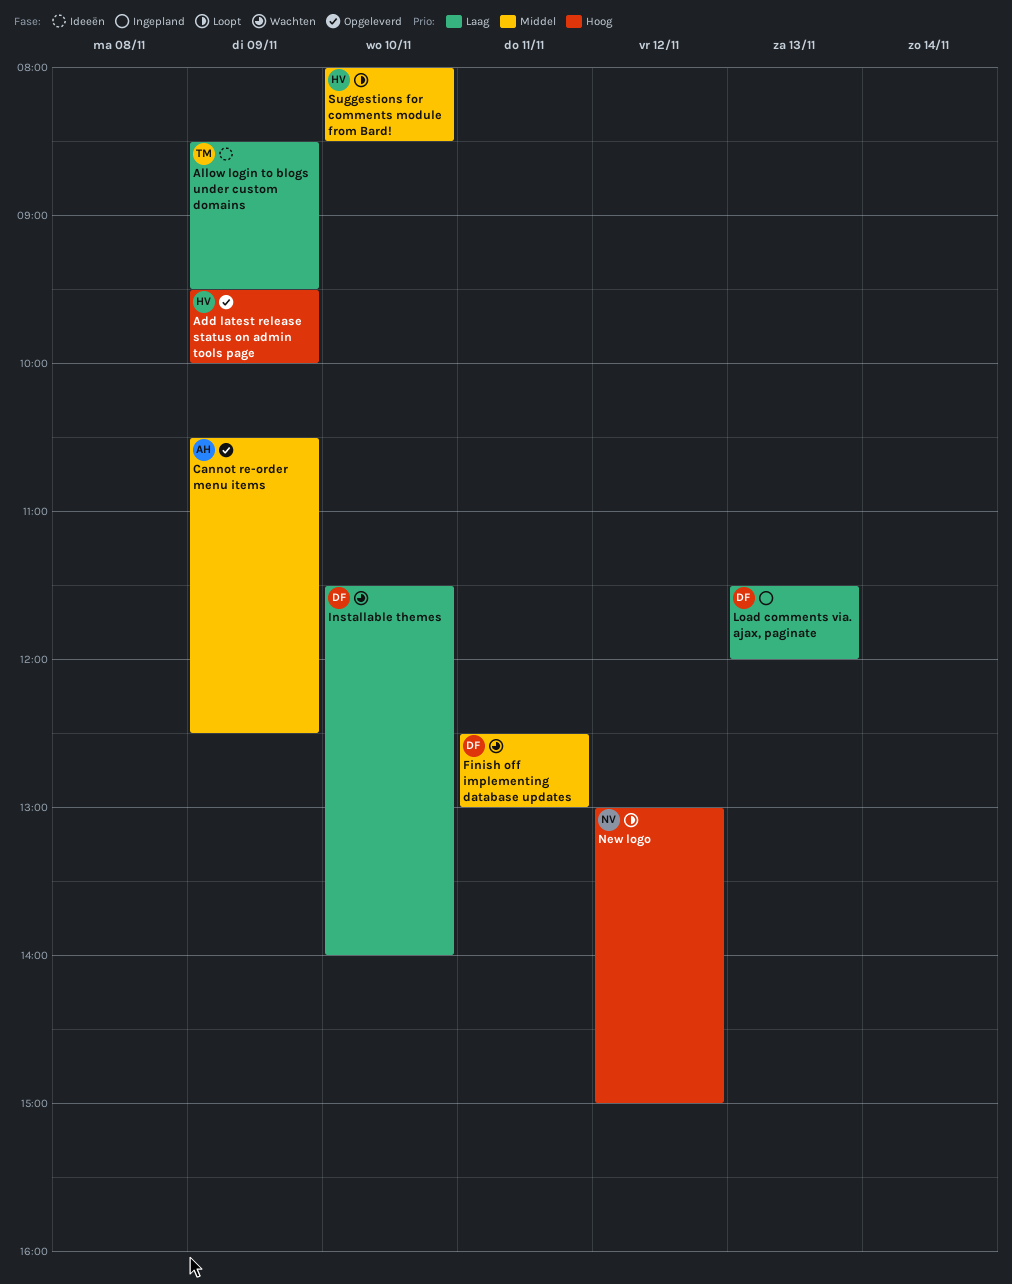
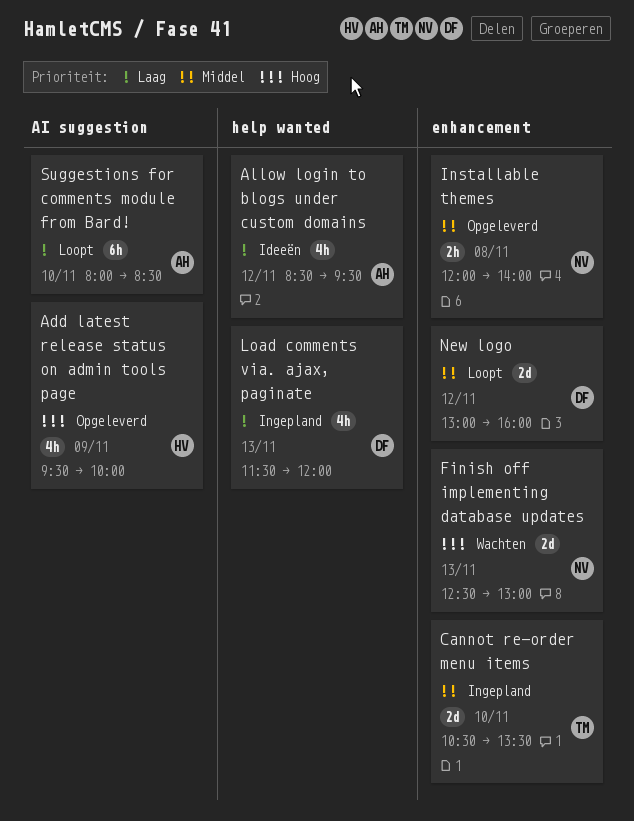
Allow login to blogs under custom domains, owner: TM -> AH
Allow login to blogs under custom domains, day: Nov 9 -> Nov 12
Cannot re-order menu items, status: Opgeleverd -> Ingepland
Cannot re-order menu items, owner: AH -> TM
Cannot re-order menu items, day: Nov 9 -> Nov 10
Cannot re-order menu items, ends: 12:30 -> 13:30
Finish off implementing database updates, owner: DF -> NV
Finish off implementing database updates, priority: Middel -> Hoog
Finish off implementing database updates, day: Nov 11 -> Nov 13
Installable themes, status: Wachten -> Opgeleverd
Installable themes, owner: DF -> NV
Installable themes, priority: Laag -> Middel
Installable themes, day: Nov 10 -> Nov 8
Installable themes, begins: 11:30 -> 12:00
New logo, owner: NV -> DF
New logo, priority: Hoog -> Middel
New logo, ends: 15:00 -> 16:00
Suggestions for comments module from Bard!, owner: HV -> AH
Suggestions for comments module from Bard!, priority: Middel -> Laag

